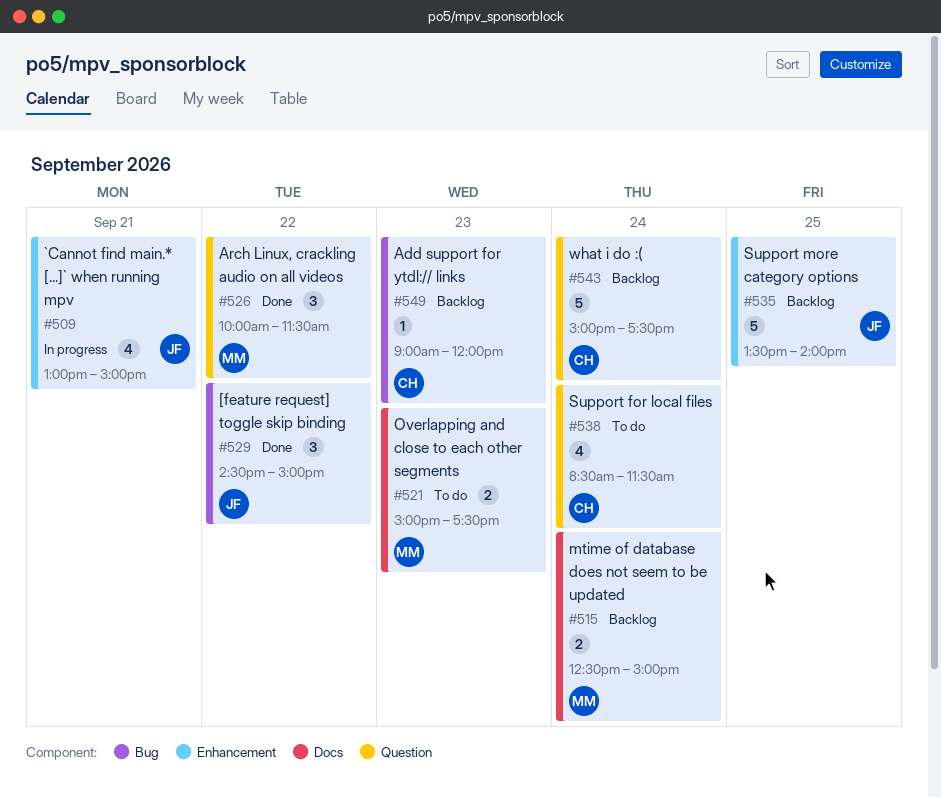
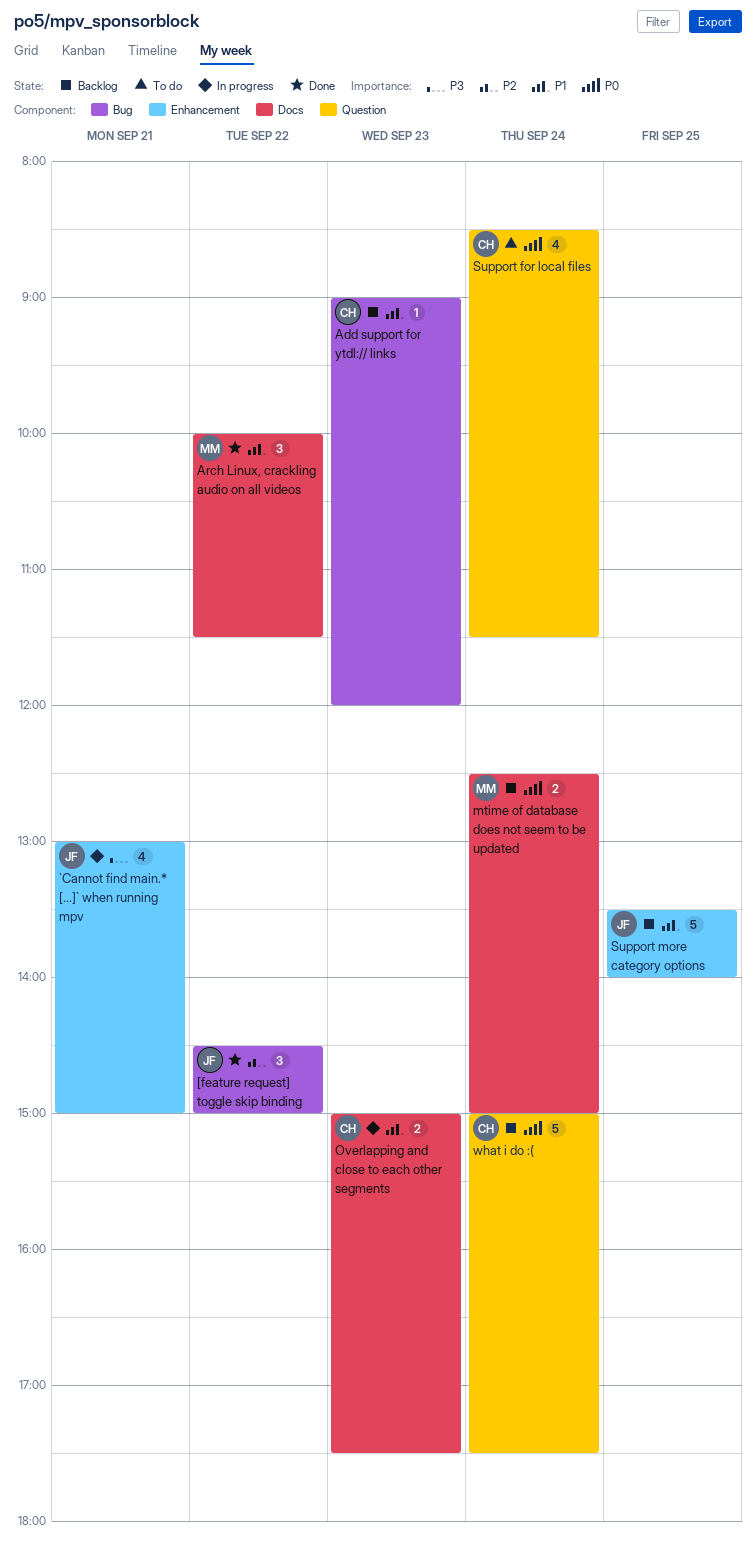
Arch Linux, crackling audio on all videos, label: Question -> Docs
Overlapping and close to each other segments, status: To do -> In progress
Overlapping and close to each other segments, owner: MM -> CH

